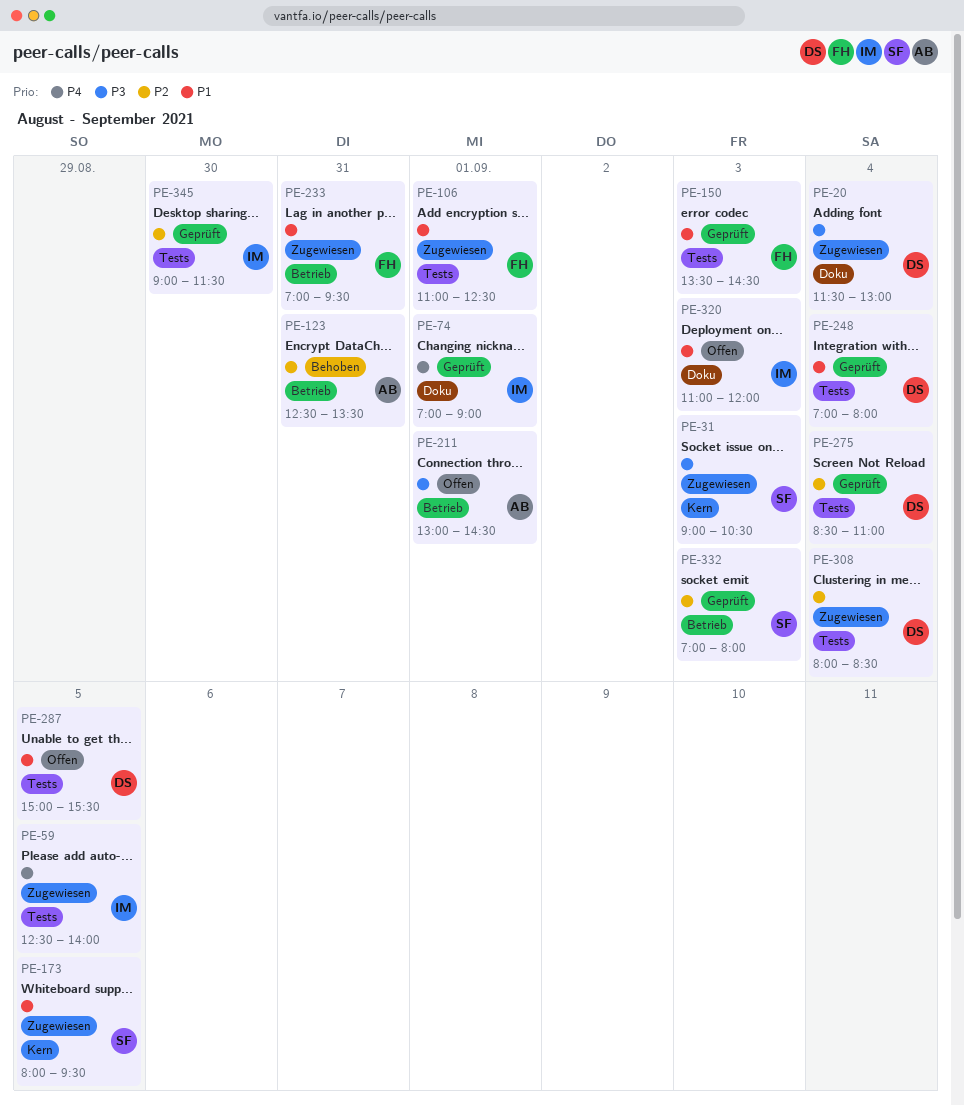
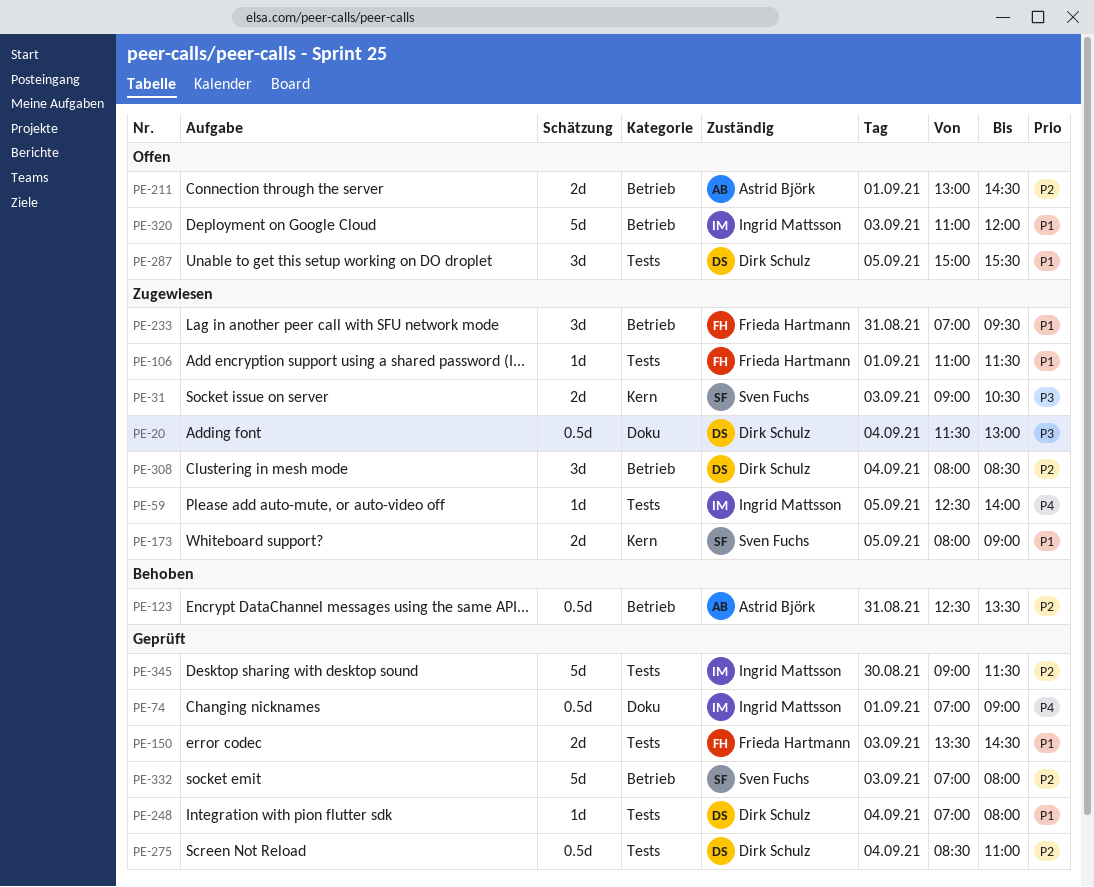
PE-106, ends: 12:30 -> 11:30
PE-173, ends: 09:30 -> 09:00
PE-211, priority: P3 -> P2
PE-308, label: Tests -> Betrieb
PE-320, label: Doku -> Betrieb

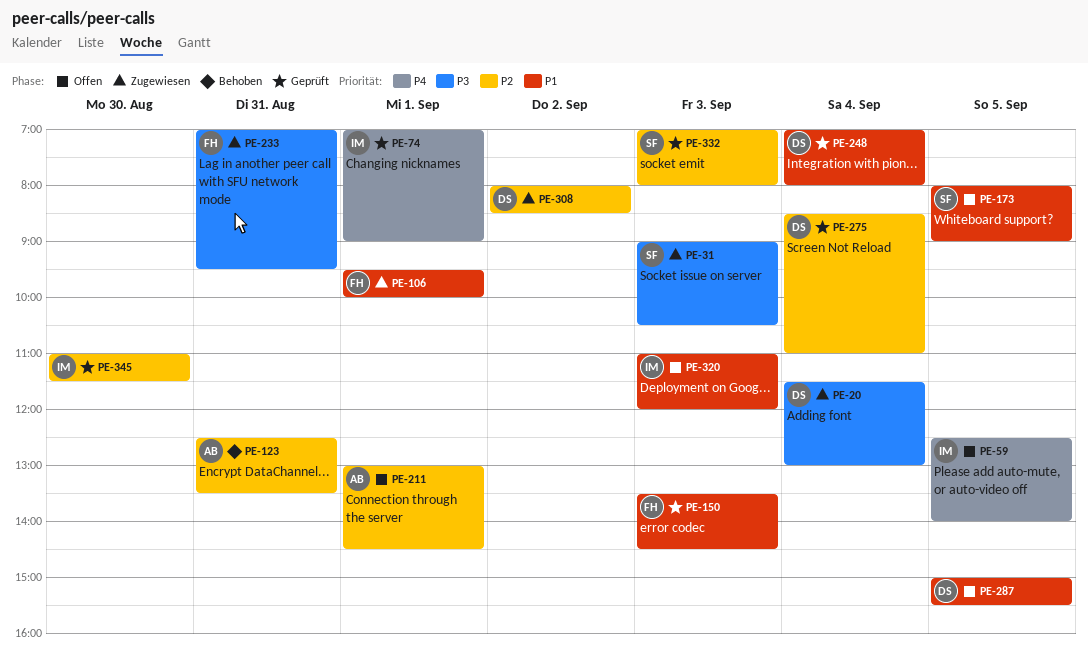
PE-59, status: Zugewiesen -> Offen
PE-106, begins: 11:00 -> 09:30
PE-106, ends: 11:30 -> 10:00
PE-173, status: Zugewiesen -> Offen
PE-233, priority: P1 -> P3
PE-308, day: Sep 4 -> Sep 2
PE-345, begins: 09:00 -> 11:00

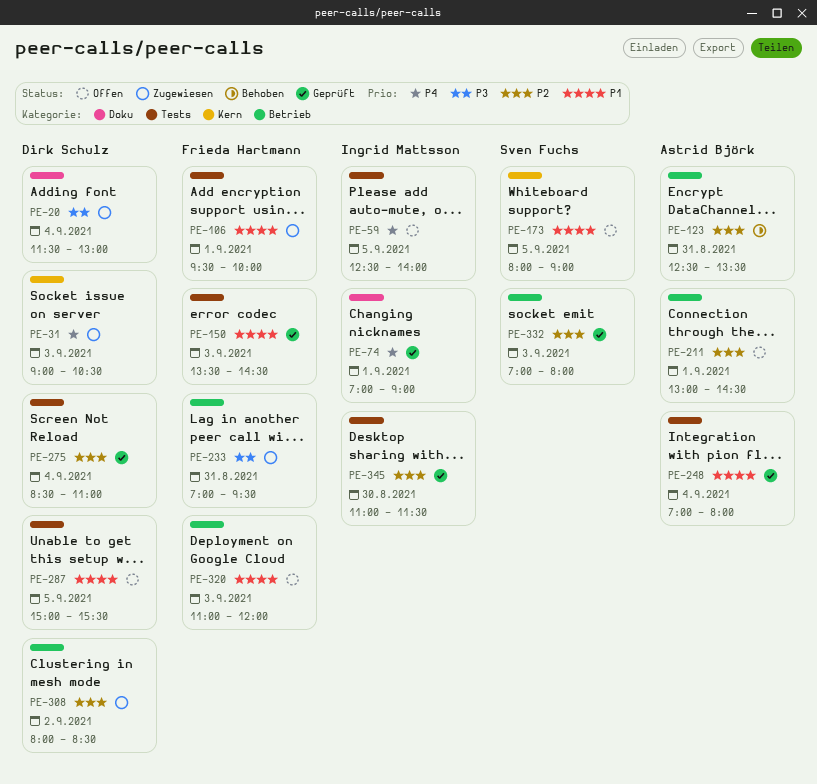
PE-31, owner: Sven Fuchs -> Dirk Schulz
PE-31, priority: P3 -> P4
PE-248, owner: Dirk Schulz -> Astrid Björk
PE-320, owner: Ingrid Mattsson -> Frieda Hartmann

